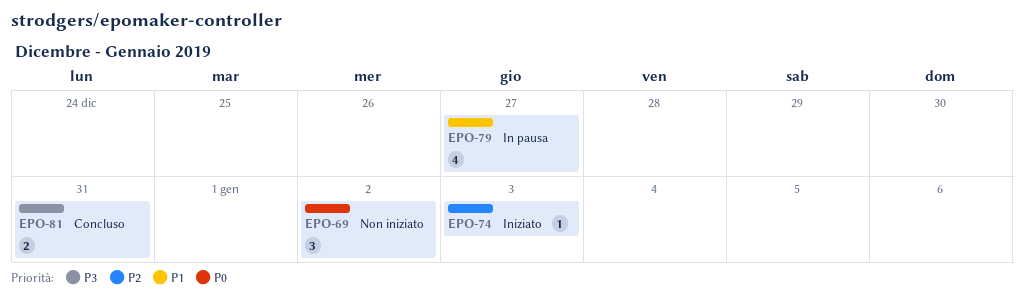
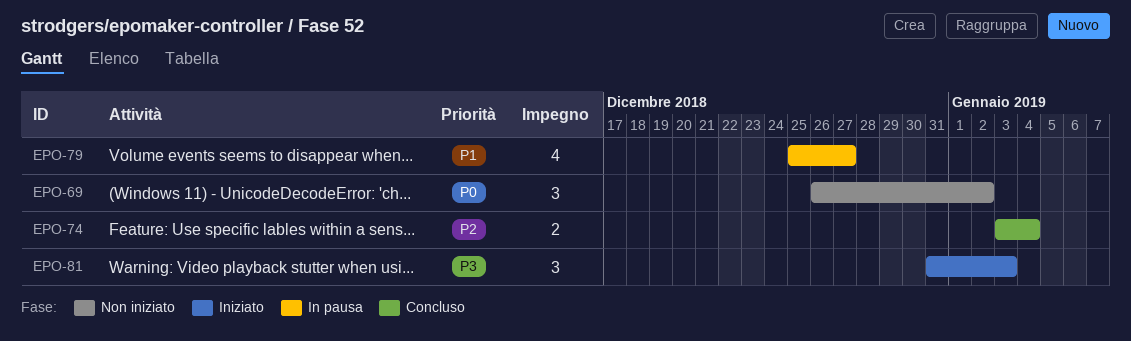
EPO-74, status: Iniziato -> Concluso
EPO-74, estimate: 1 -> 2
EPO-74, due: Jan 3 -> Jan 4
EPO-81, status: Concluso -> Iniziato
EPO-81, estimate: 2 -> 3
EPO-81, due: Dec 31 -> Jan 3

